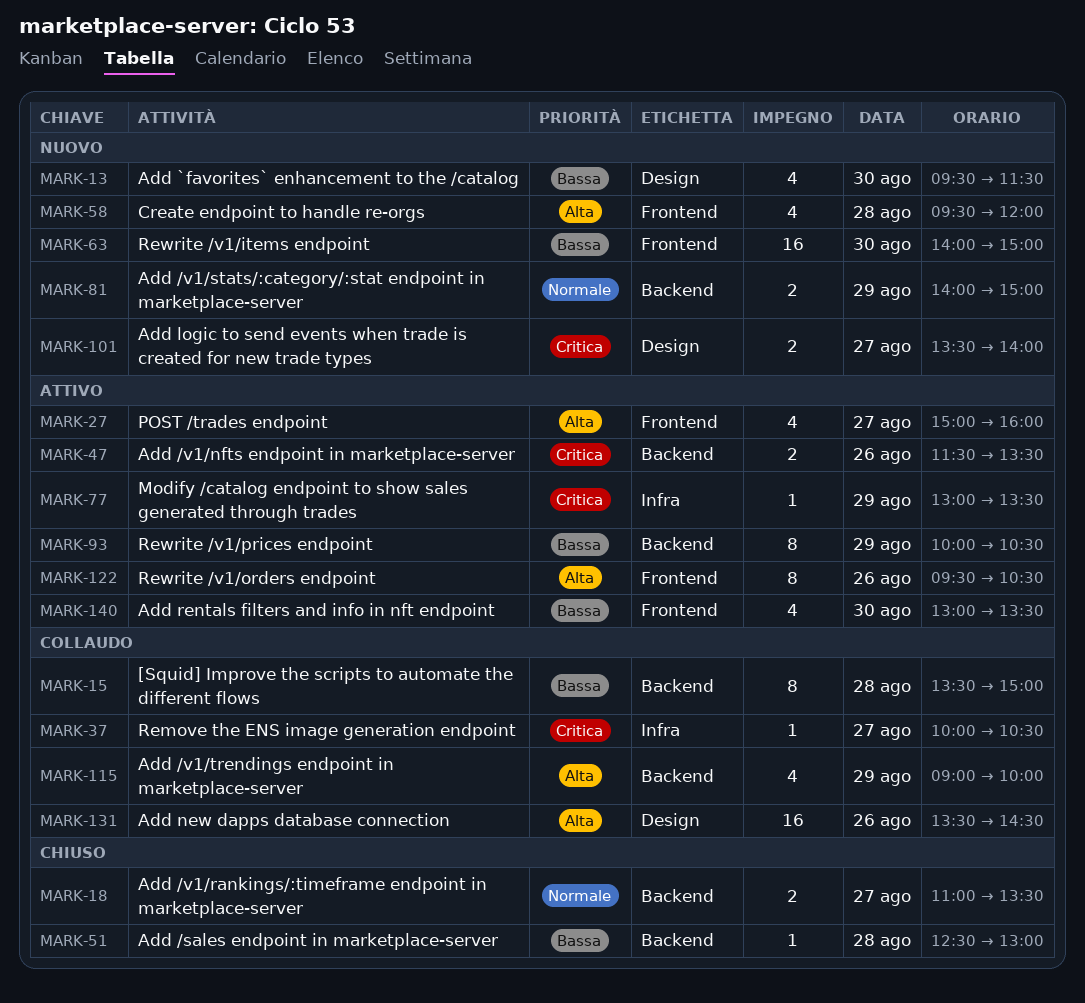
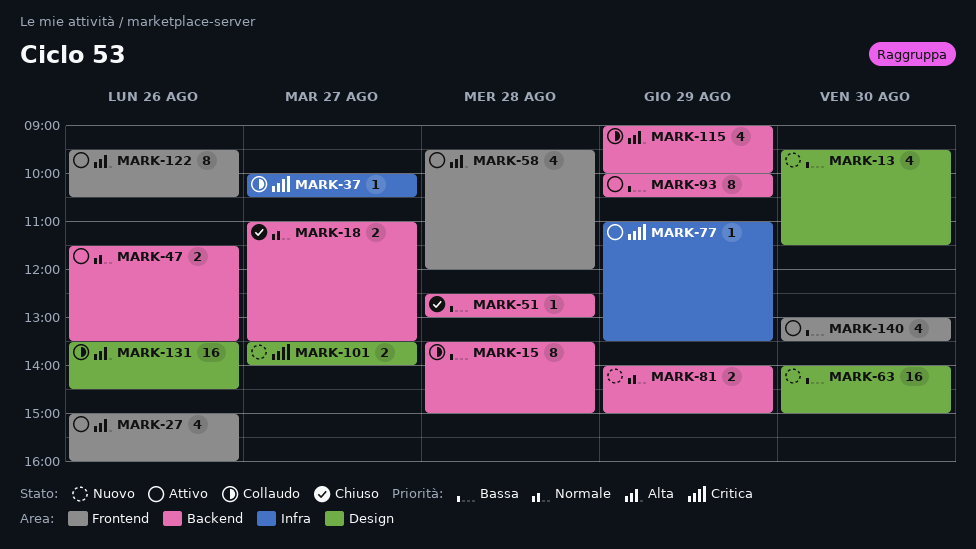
MARK-27, day: Aug 27 -> Aug 26
MARK-47, priority: Critica -> Normale
MARK-58, status: Nuovo -> Attivo
MARK-63, label: Frontend -> Design
MARK-77, begins: 13:00 -> 11:00

